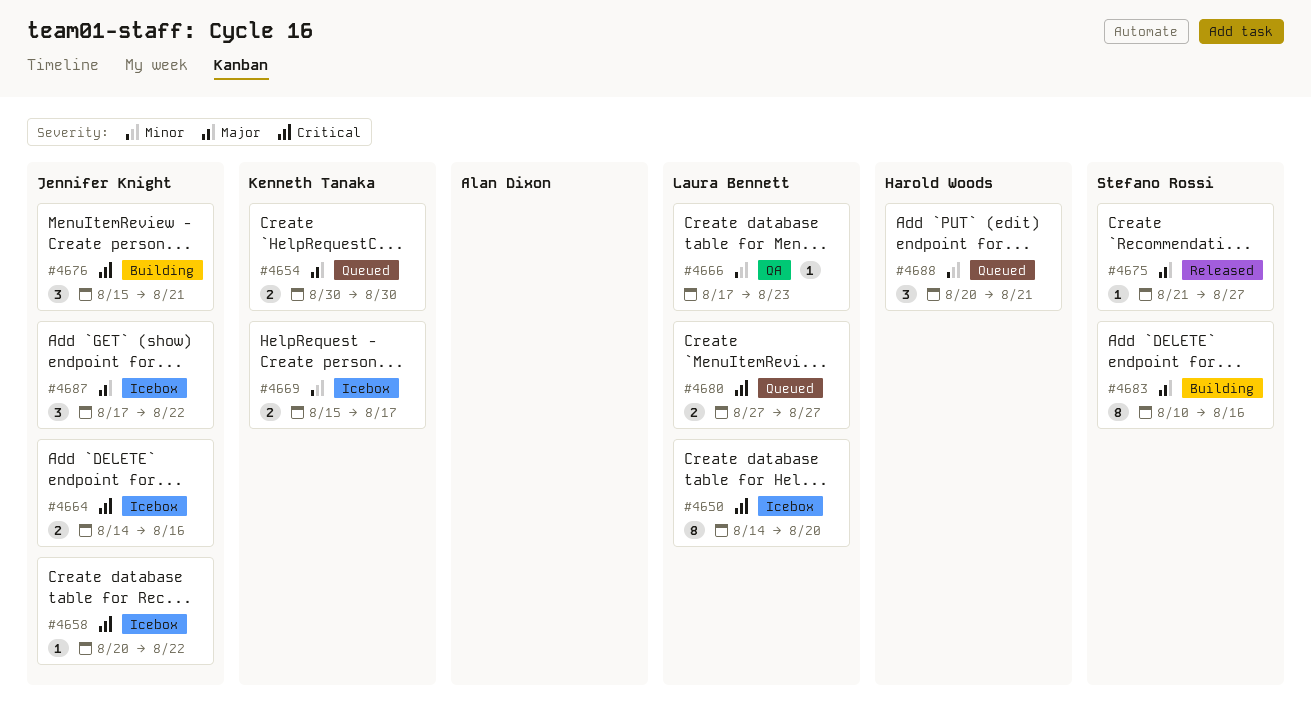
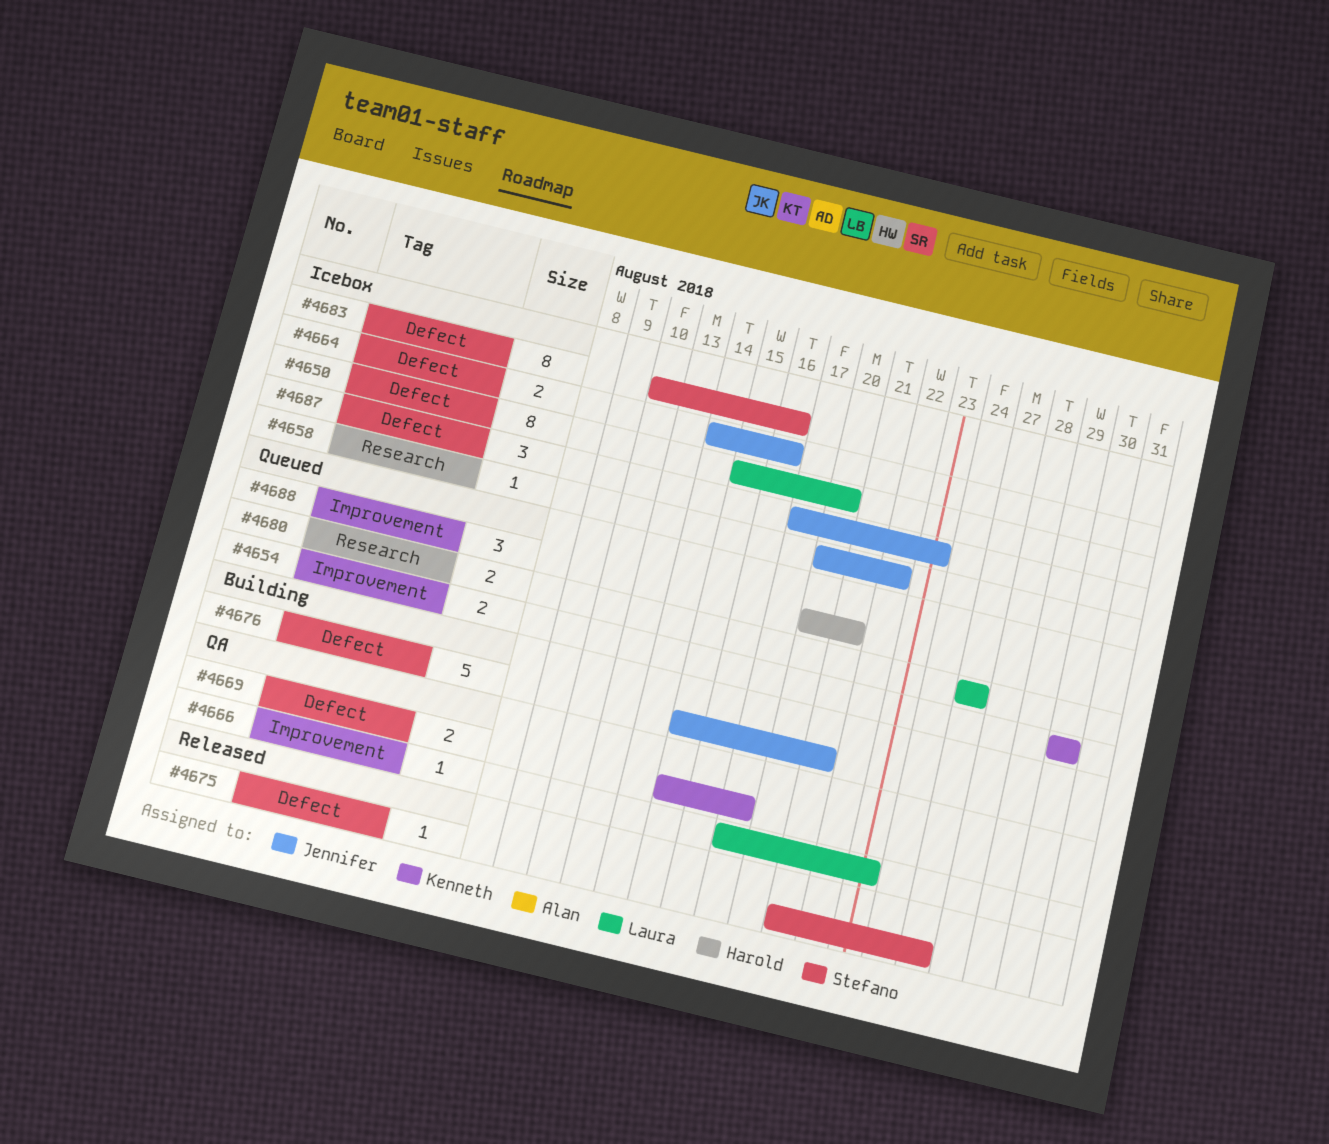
#4650, start: Aug 14 -> Aug 15
#4669, status: Icebox -> QA
#4676, estimate: 3 -> 5
#4683, status: Building -> Icebox
#4687, due: Aug 22 -> Aug 23

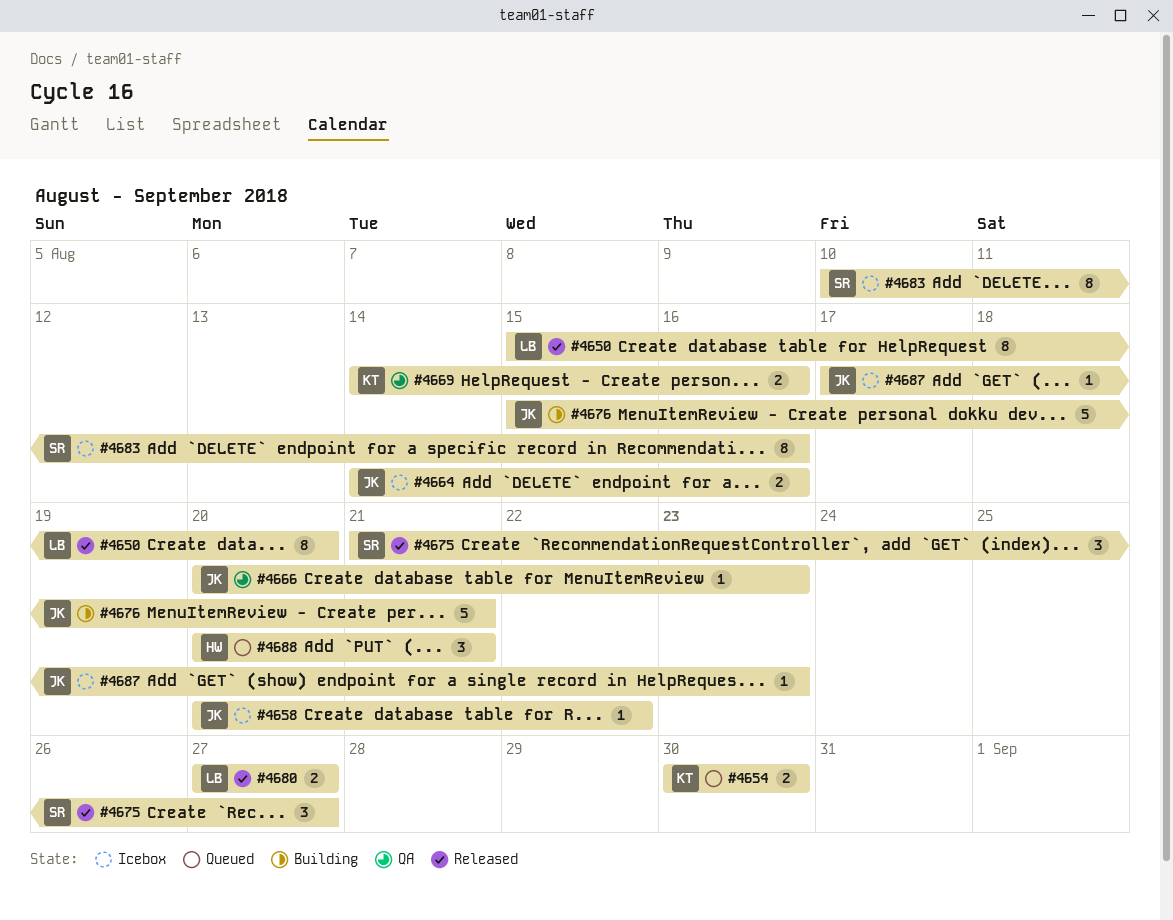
#4650, status: Icebox -> Released
#4666, owner: Laura -> Jennifer
#4666, start: Aug 17 -> Aug 20
#4669, start: Aug 15 -> Aug 14
#4669, due: Aug 17 -> Aug 16
#4675, estimate: 1 -> 3
#4680, status: Queued -> Released
#4687, estimate: 3 -> 1

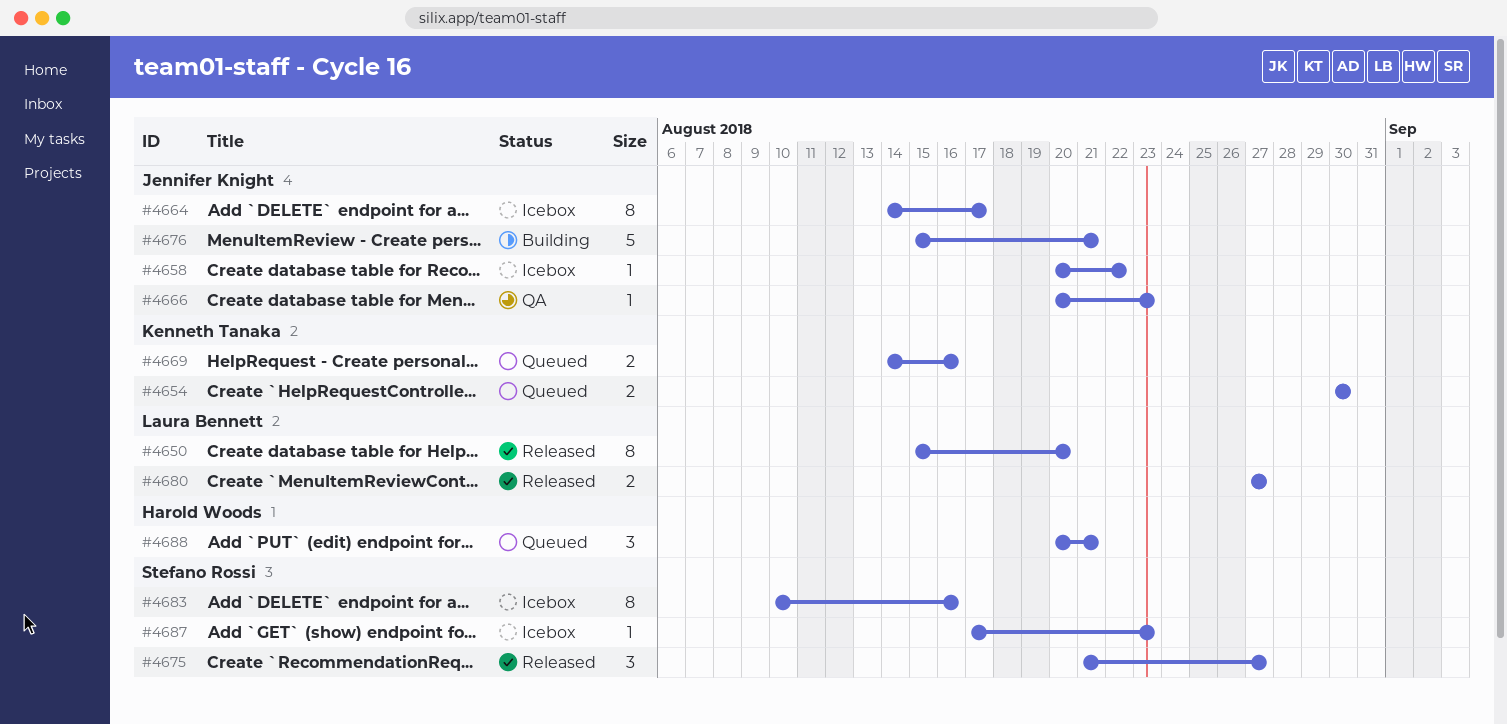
#4664, estimate: 2 -> 8
#4664, due: Aug 16 -> Aug 17
#4669, status: QA -> Queued
#4687, owner: Jennifer Knight -> Stefano Rossi

